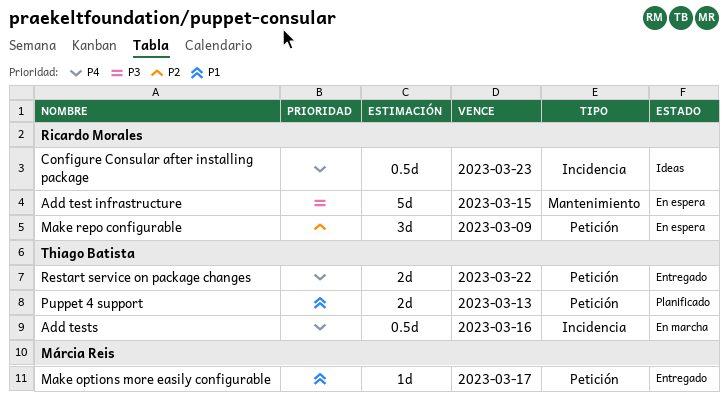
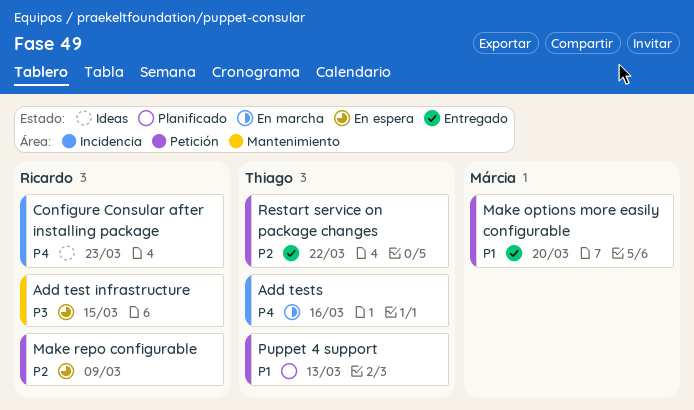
Make options more easily configurable, due: Mar 17 -> Mar 20
Restart service on package changes, priority: P4 -> P2

